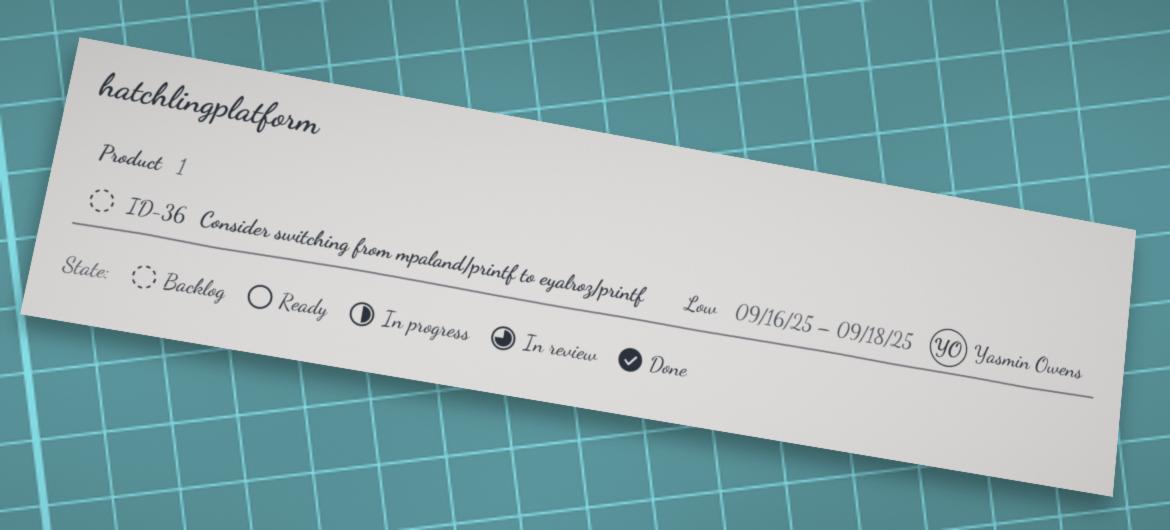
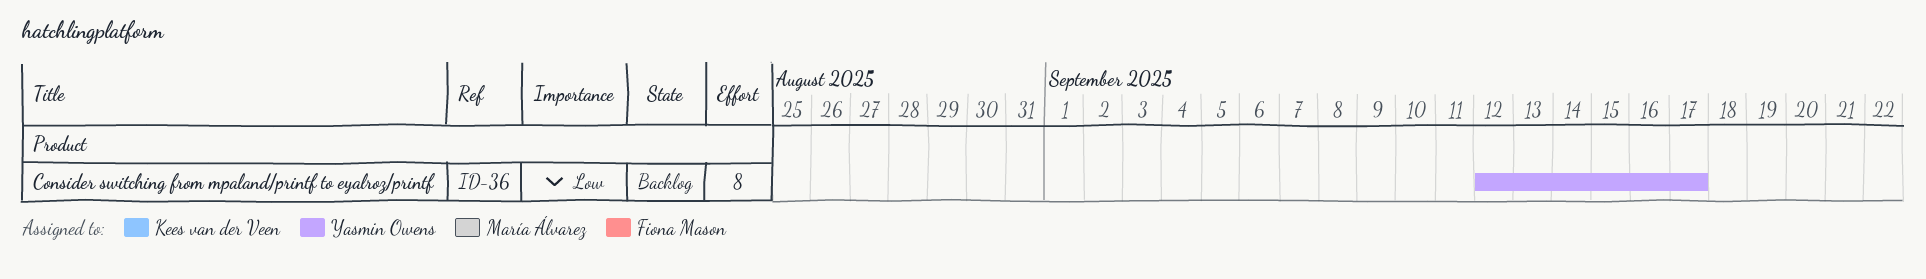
ID-36, start: Sep 16 -> Sep 12
ID-36, due: Sep 18 -> Sep 17

